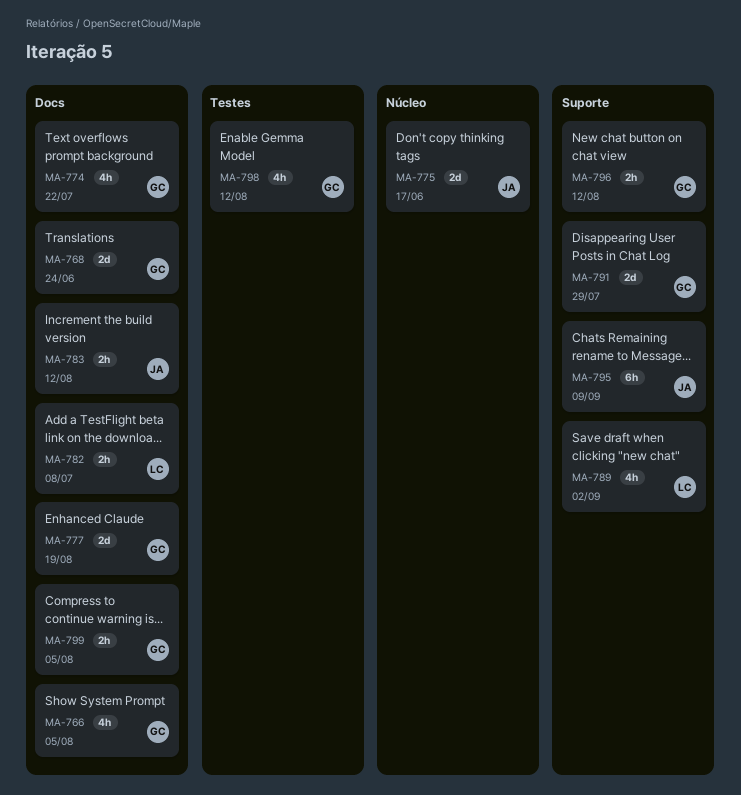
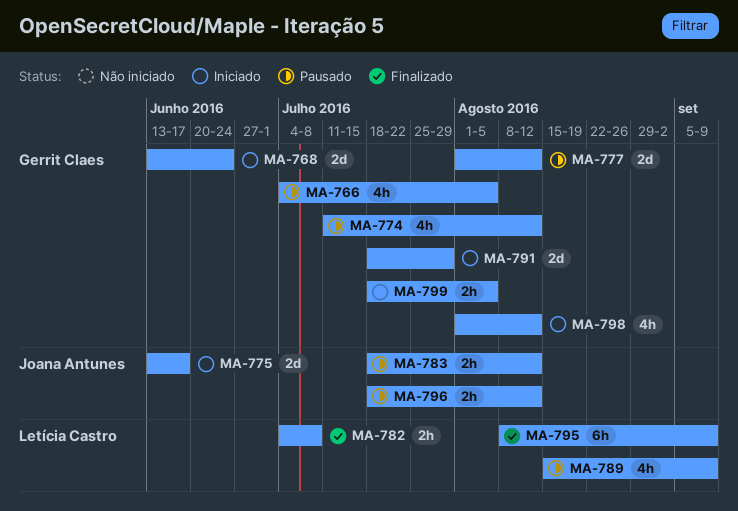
MA-774, due: Jul 22 -> Aug 12
MA-777, due: Aug 19 -> Aug 12
MA-789, due: Sep 2 -> Sep 9
MA-795, owner: Joana Antunes -> Letícia Castro
MA-796, owner: Gerrit Claes -> Joana Antunes

